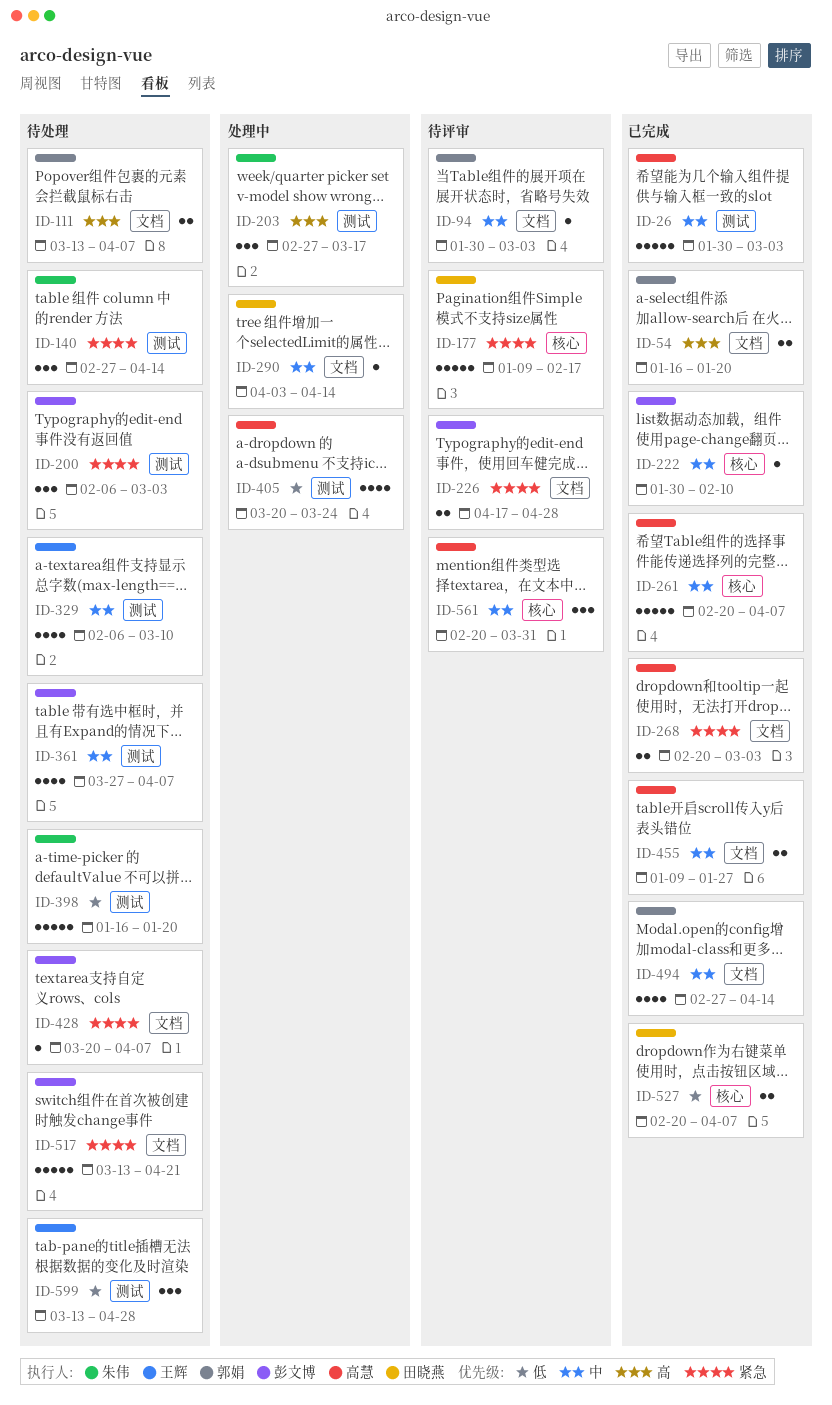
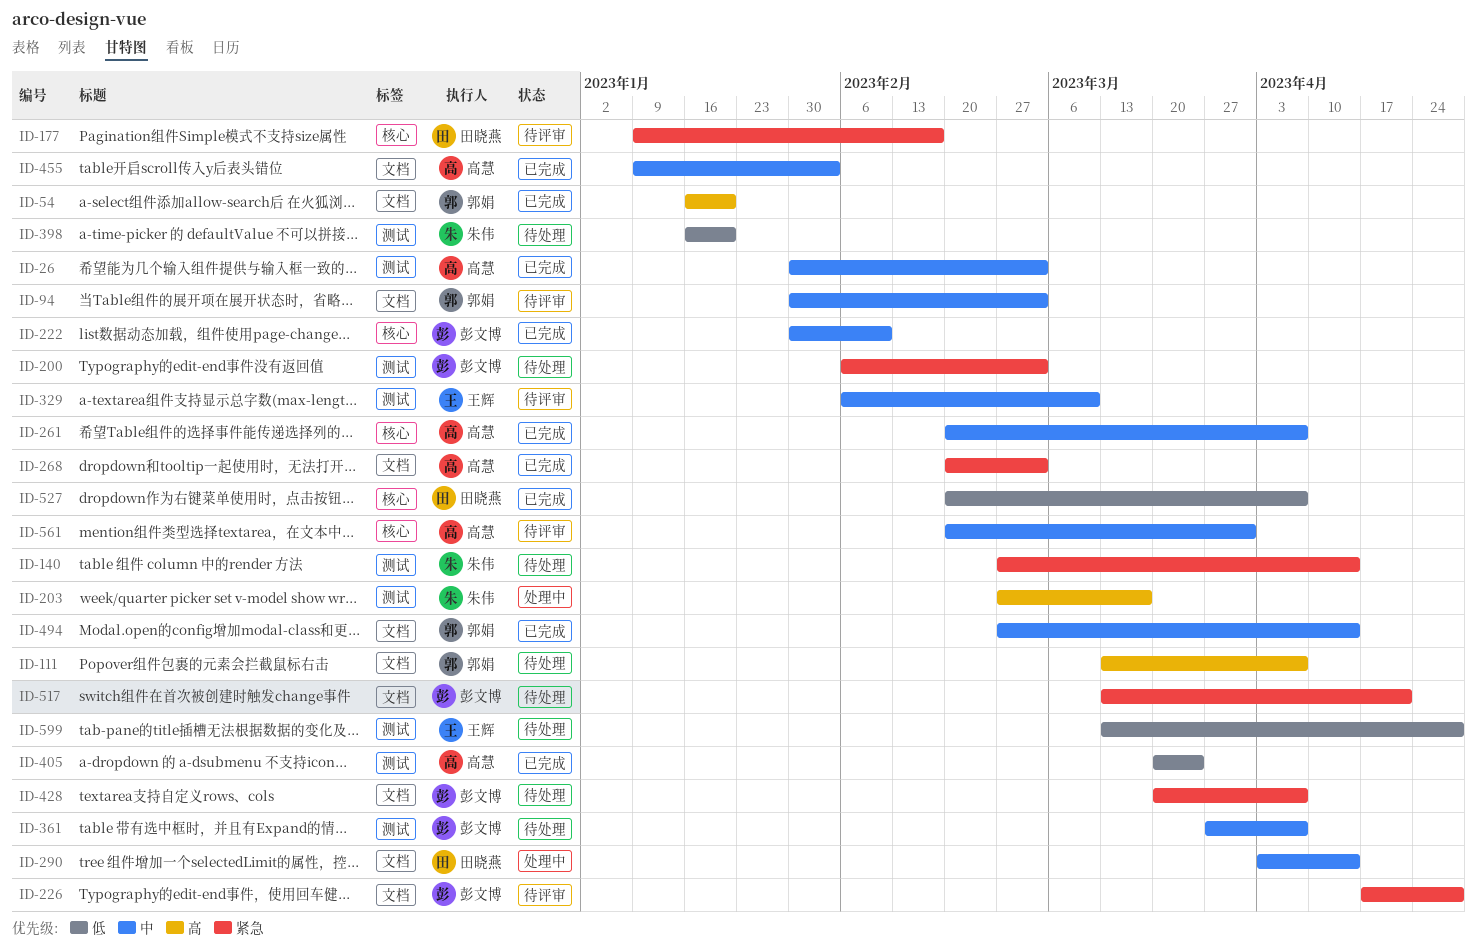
ID-329, status: 待处理 -> 待评审
ID-405, status: 处理中 -> 已完成
ID-455, due: Jan 27 -> Feb 3

